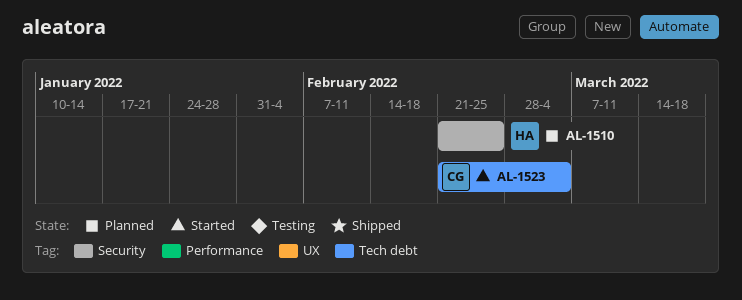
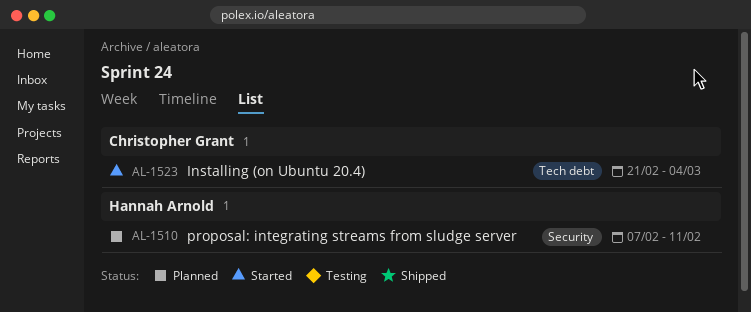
AL-1510, start: Feb 21 -> Feb 7
AL-1510, due: Feb 25 -> Feb 11

